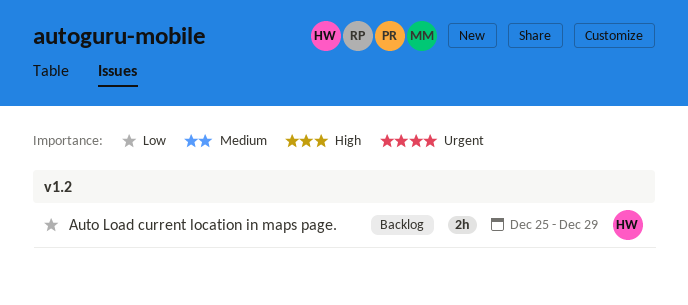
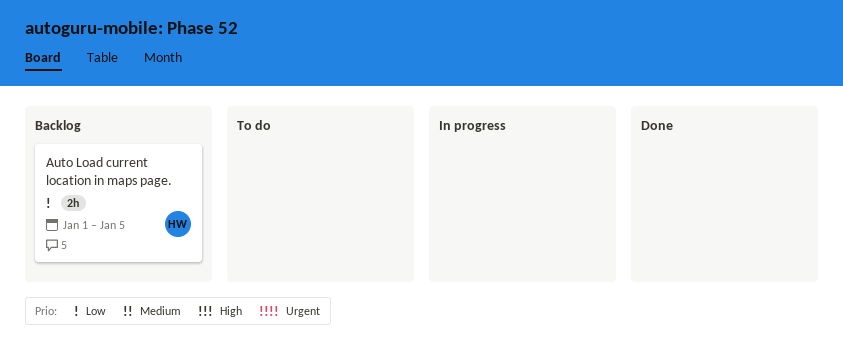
Auto Load current location in maps page., start: Dec 25 -> Jan 1
Auto Load current location in maps page., due: Dec 29 -> Jan 5

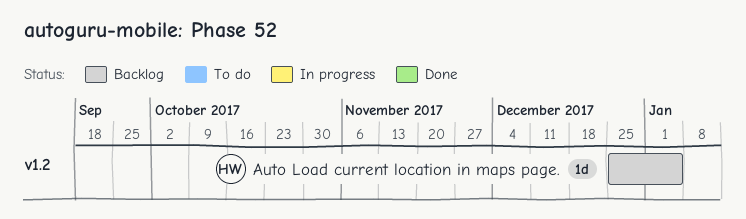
Auto Load current location in maps page., estimate: 2h -> 1d
Auto Load current location in maps page., start: Jan 1 -> Dec 25

